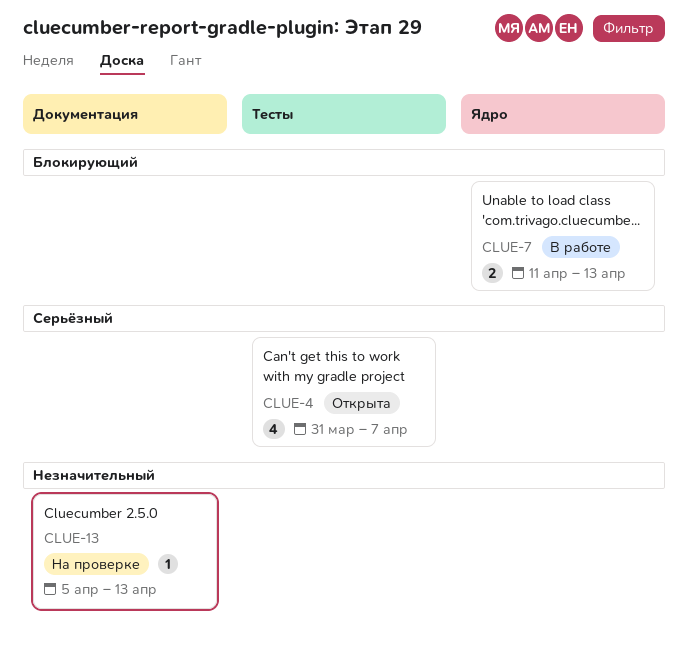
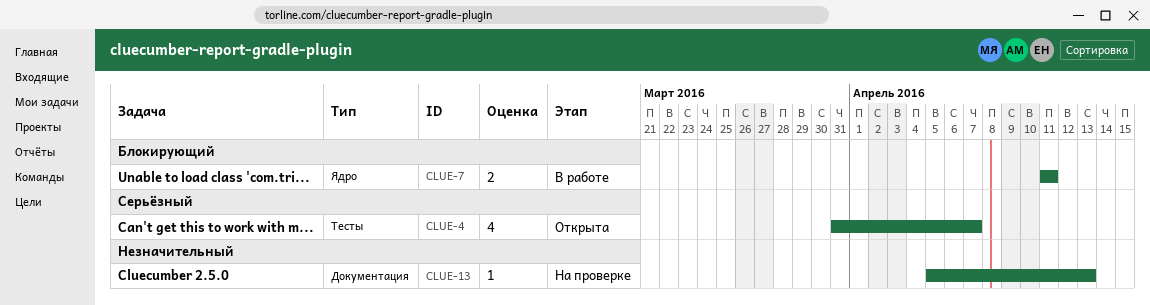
CLUE-7, due: Apr 13 -> Apr 11

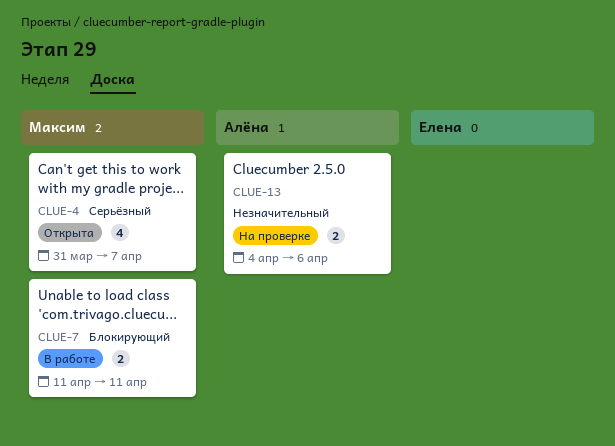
CLUE-13, estimate: 1 -> 2
CLUE-13, start: Apr 5 -> Apr 4
CLUE-13, due: Apr 13 -> Apr 6

